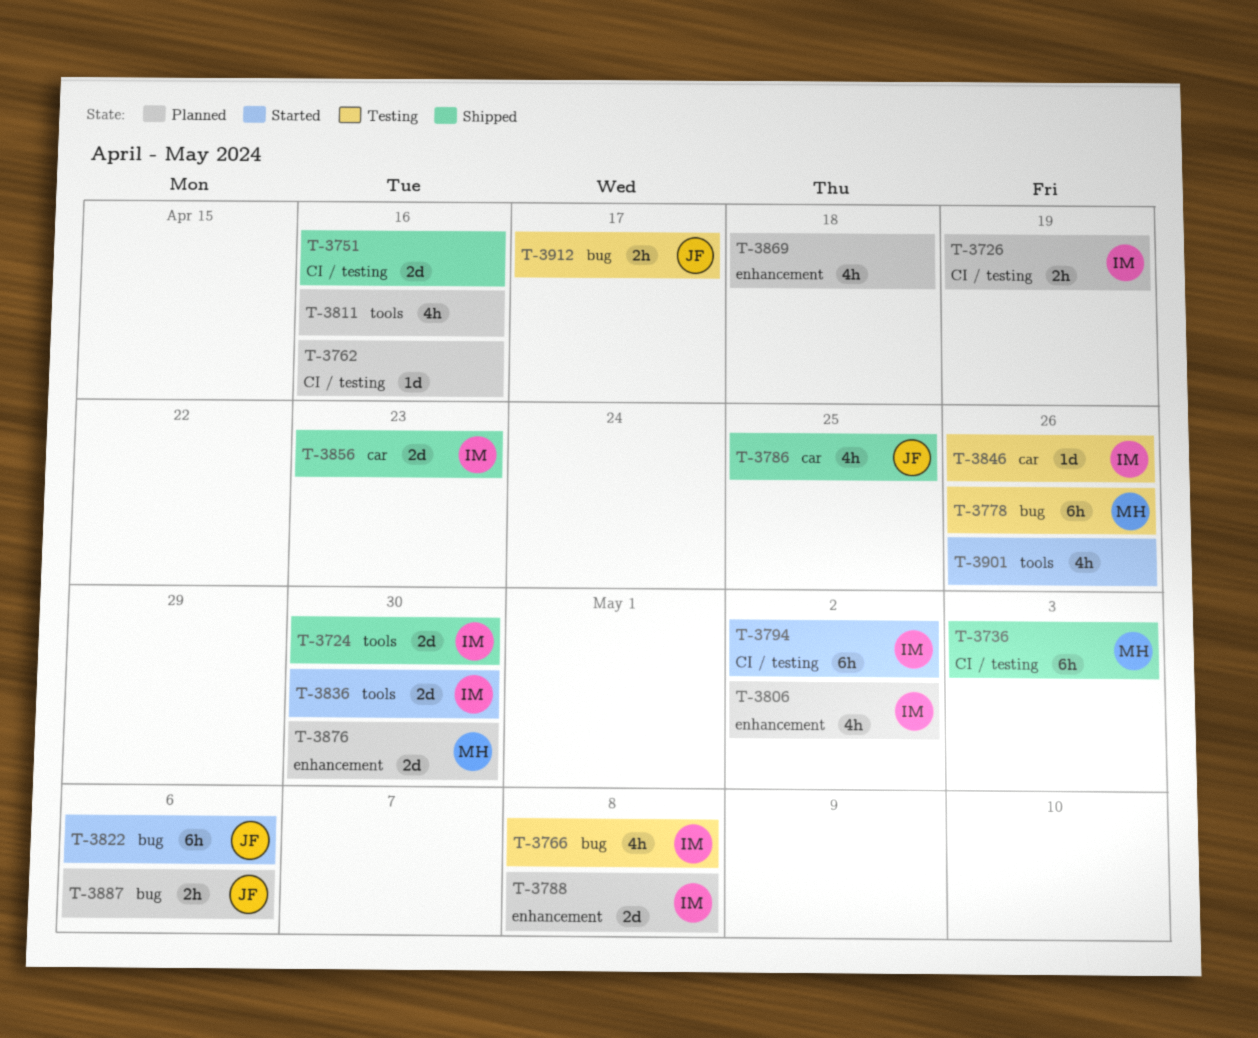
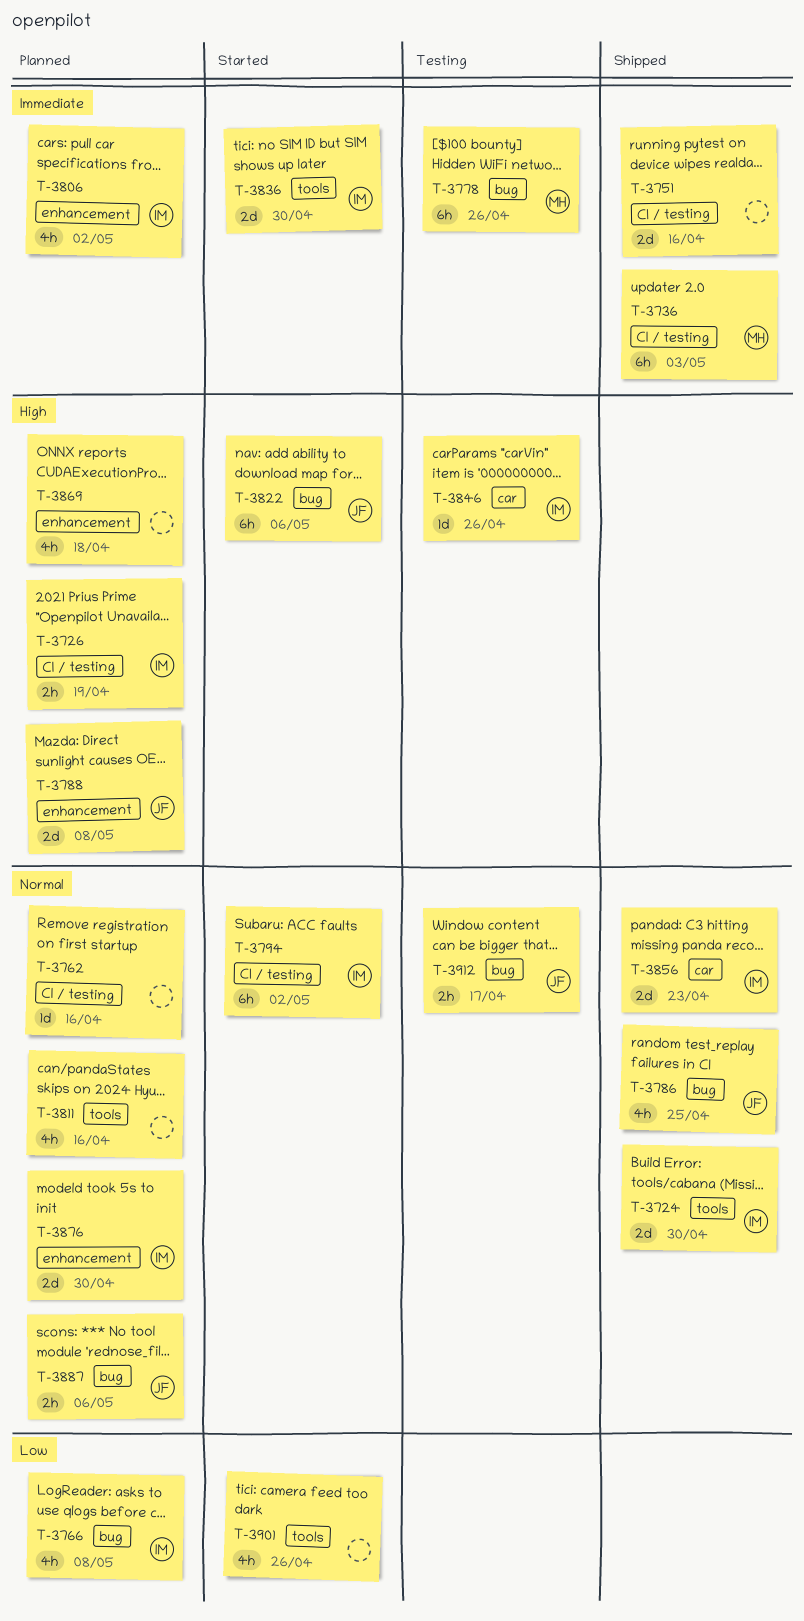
T-3766, status: Testing -> Planned
T-3786, label: car -> bug
T-3788, owner: IM -> JF
T-3876, owner: MH -> IM

